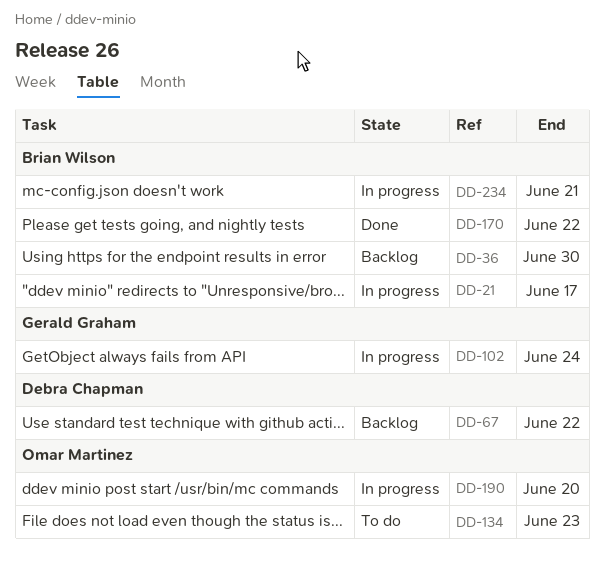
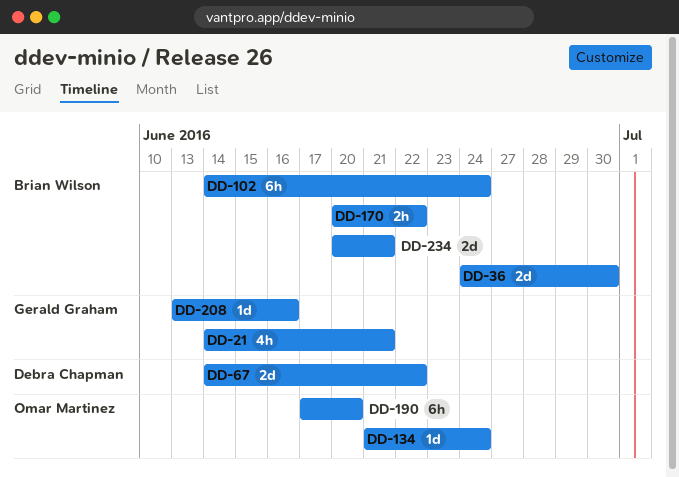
DD-21, owner: Brian Wilson -> Gerald Graham
DD-21, due: Jun 17 -> Jun 21
DD-102, owner: Gerald Graham -> Brian Wilson
DD-134, due: Jun 23 -> Jun 24
DD-208: none -> present

